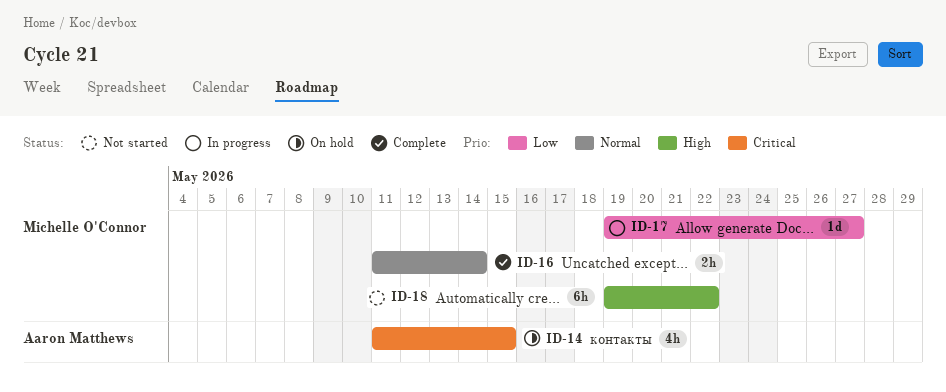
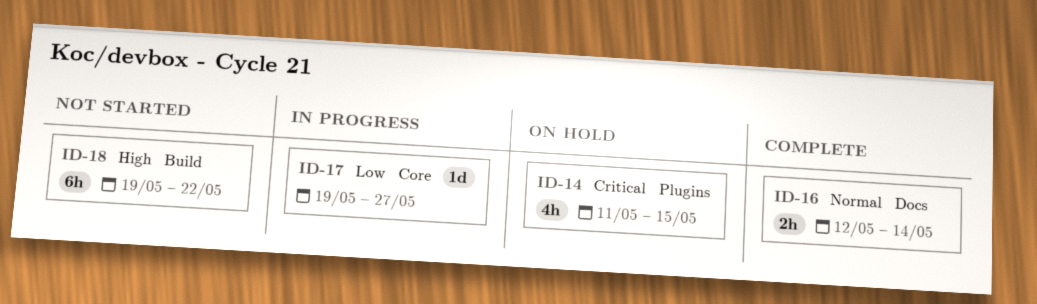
ID-16, start: May 11 -> May 12

